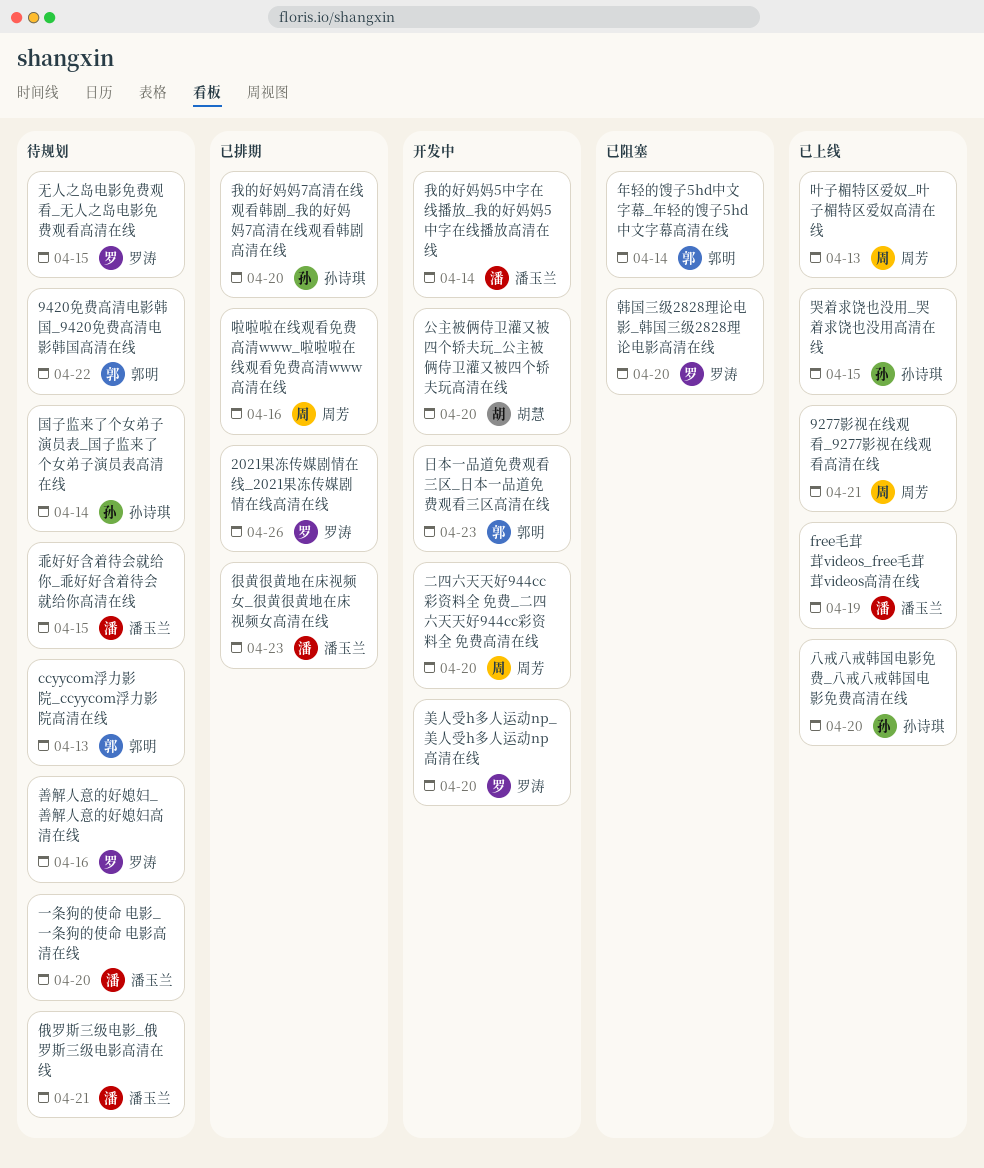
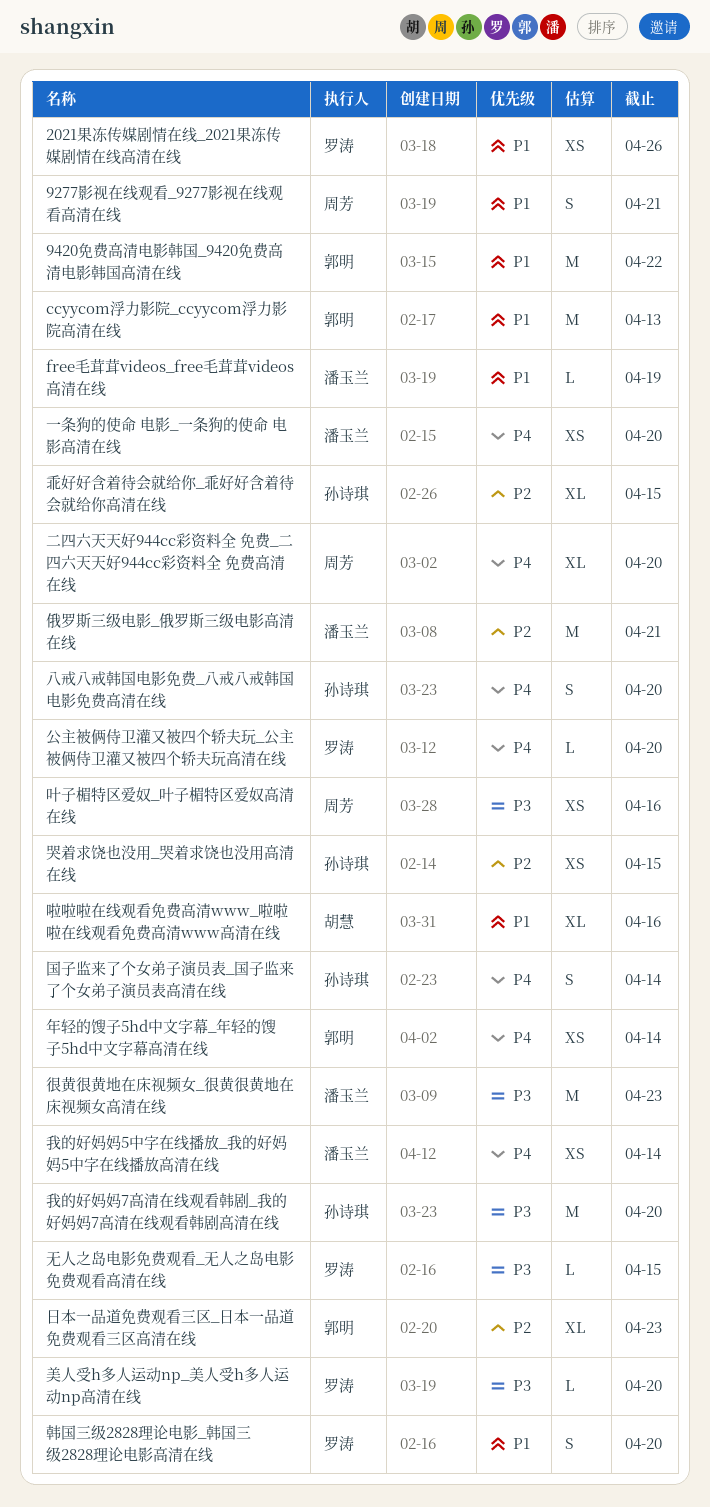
乖好好含着待会就给你_乖好好含着待会就给你高清在线, owner: 潘玉兰 -> 孙诗琪
公主被俩侍卫灌又被四个轿夫玩_公主被俩侍卫灌又被四个轿夫玩高清在线, owner: 胡慧 -> 罗涛
叶子楣特区爱奴_叶子楣特区爱奴高清在线, due: Apr 13 -> Apr 16
啦啦啦在线观看免费高清www_啦啦啦在线观看免费高清www高清在线, owner: 周芳 -> 胡慧
善解人意的好媳妇_善解人意的好媳妇高清在线: present -> none

